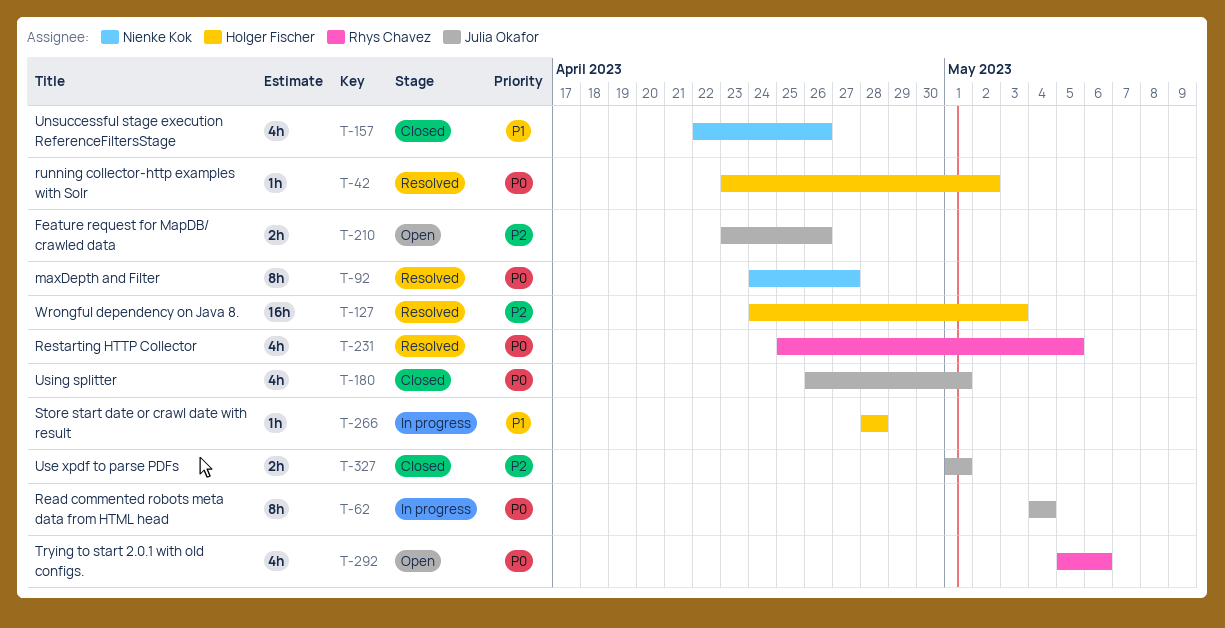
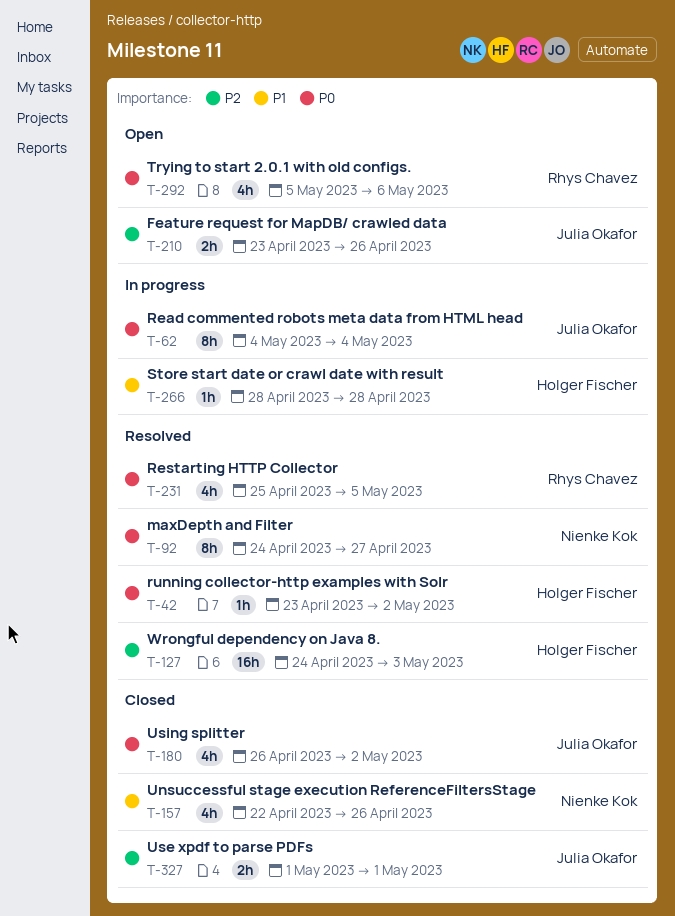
T-180, due: May 1 -> May 2

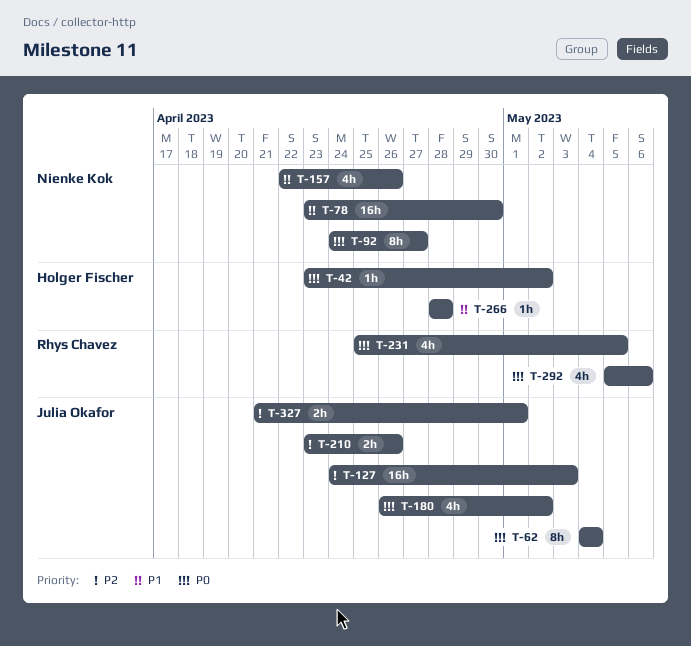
T-78: none -> present
T-127, owner: Holger Fischer -> Julia Okafor
T-327, start: May 1 -> Apr 21

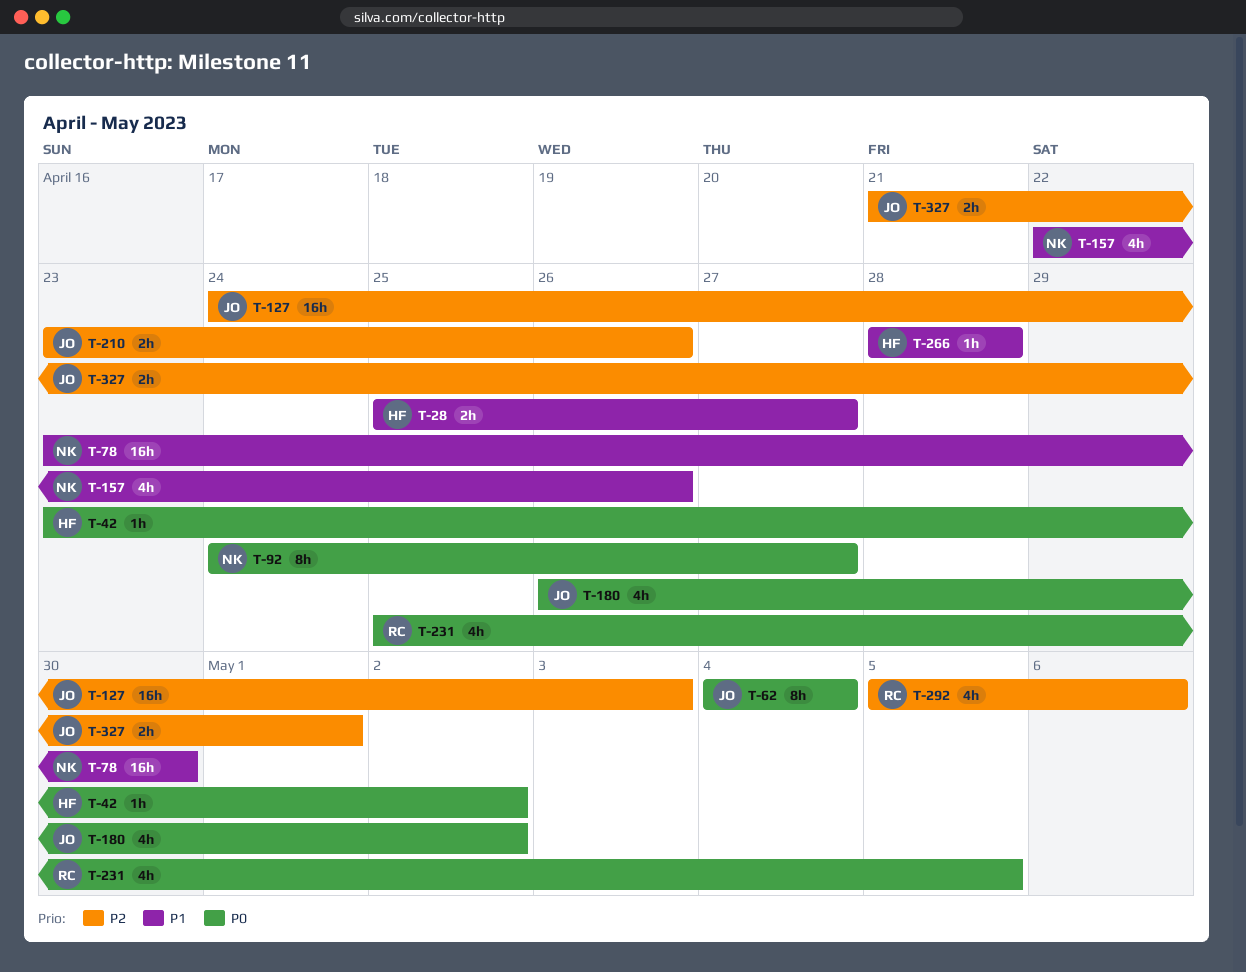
T-28: none -> present
T-292, priority: P0 -> P2

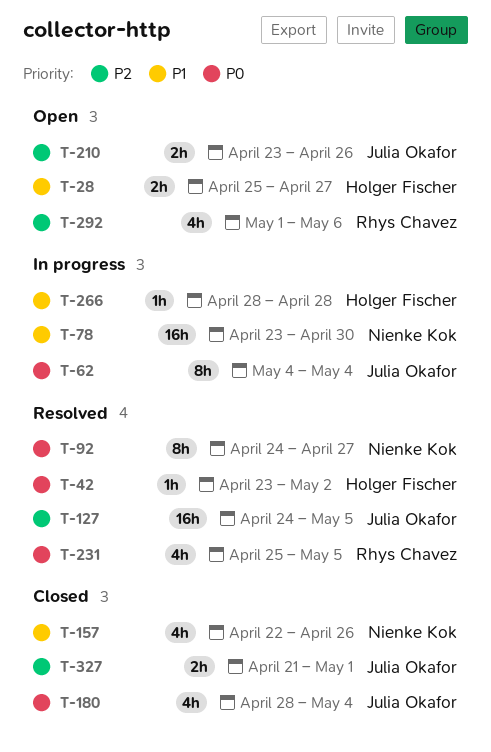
T-127, due: May 3 -> May 5
T-180, start: Apr 26 -> Apr 28
T-180, due: May 2 -> May 4
T-292, start: May 5 -> May 1

